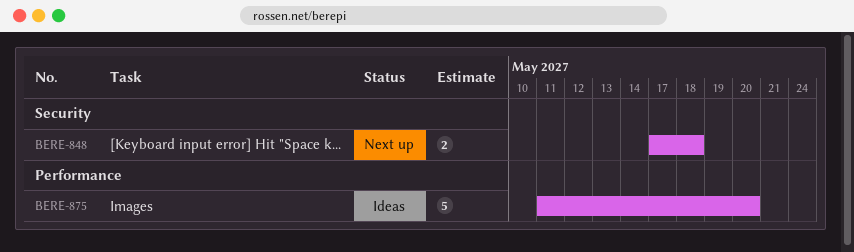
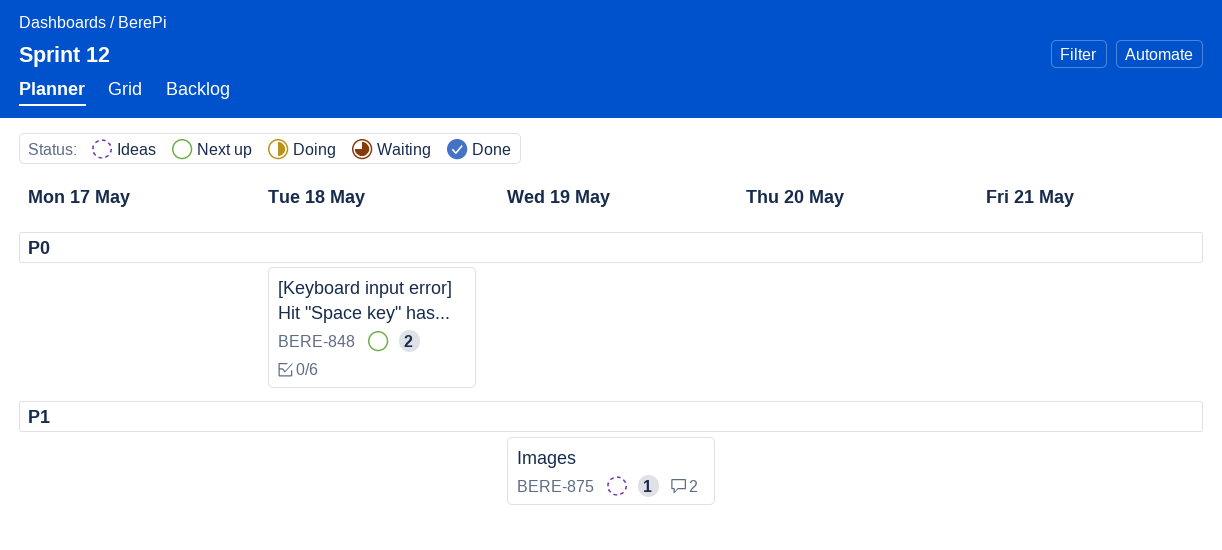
BERE-875, estimate: 5 -> 1
BERE-875, due: May 20 -> May 19

